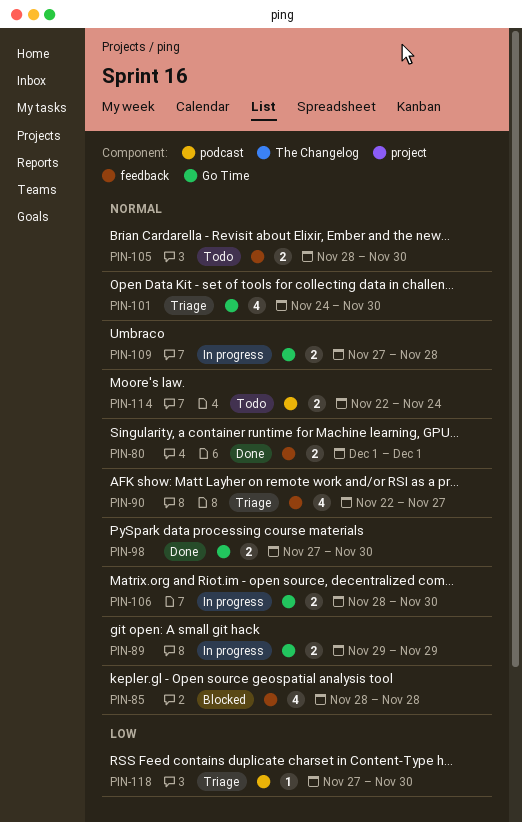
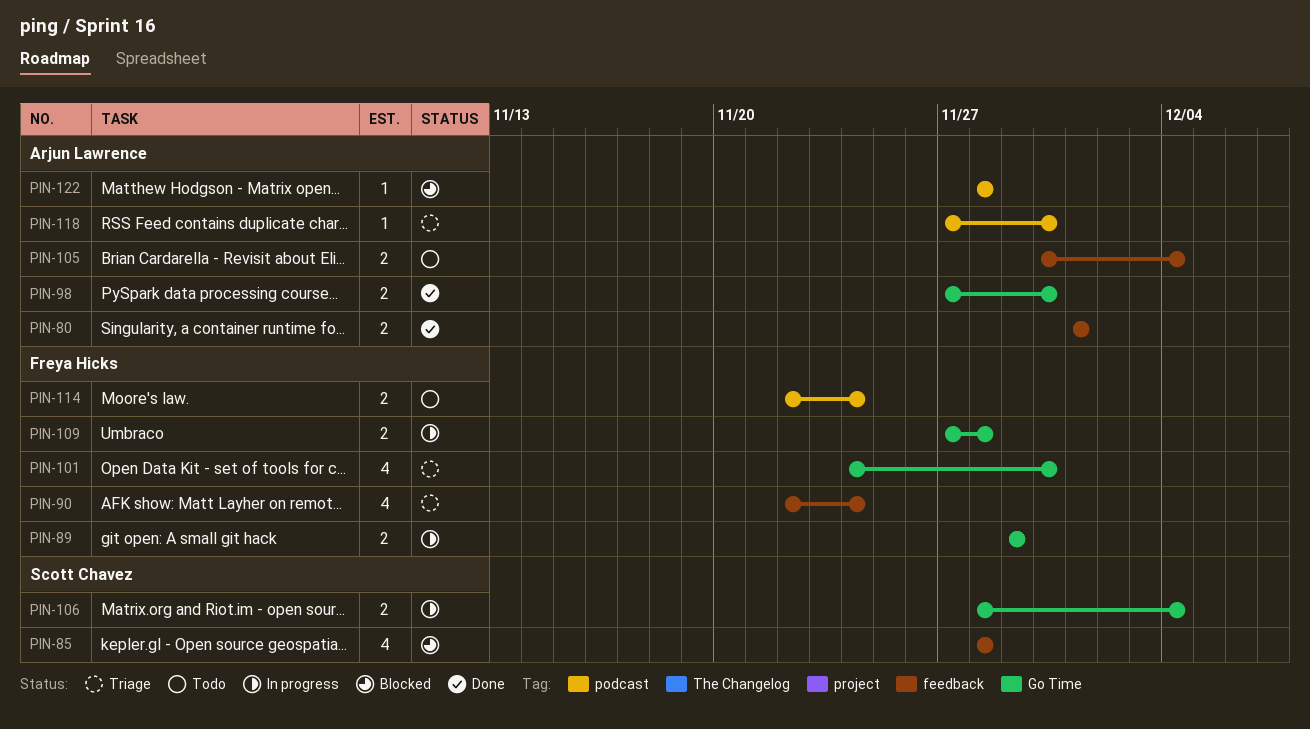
PIN-90, due: Nov 27 -> Nov 24
PIN-105, start: Nov 28 -> Nov 30
PIN-105, due: Nov 30 -> Dec 4
PIN-106, due: Nov 30 -> Dec 4
PIN-122: none -> present

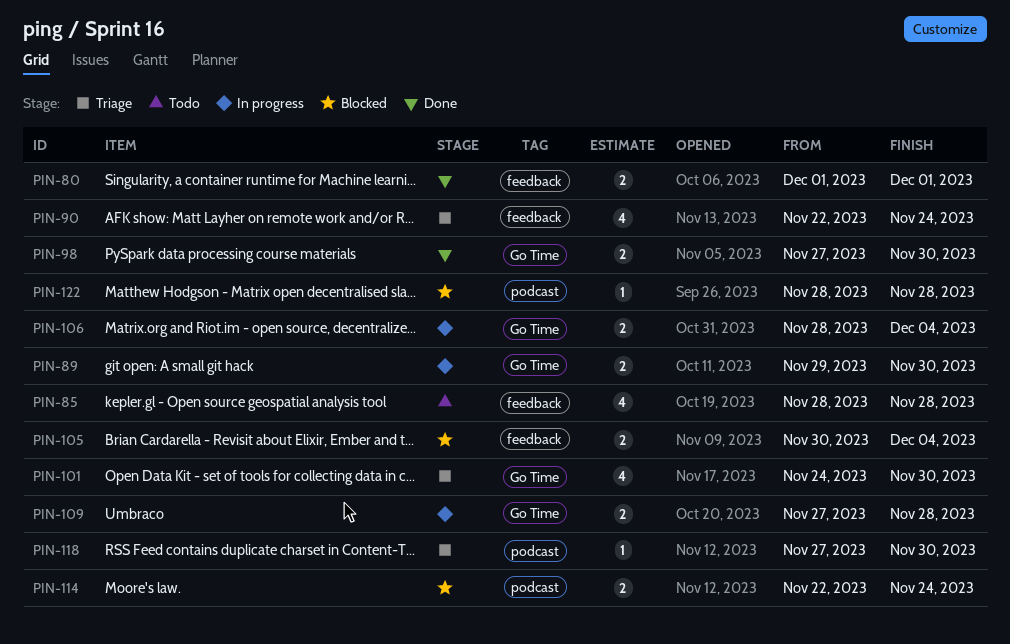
PIN-85, status: Blocked -> Todo
PIN-89, due: Nov 29 -> Nov 30
PIN-105, status: Todo -> Blocked
PIN-114, status: Todo -> Blocked

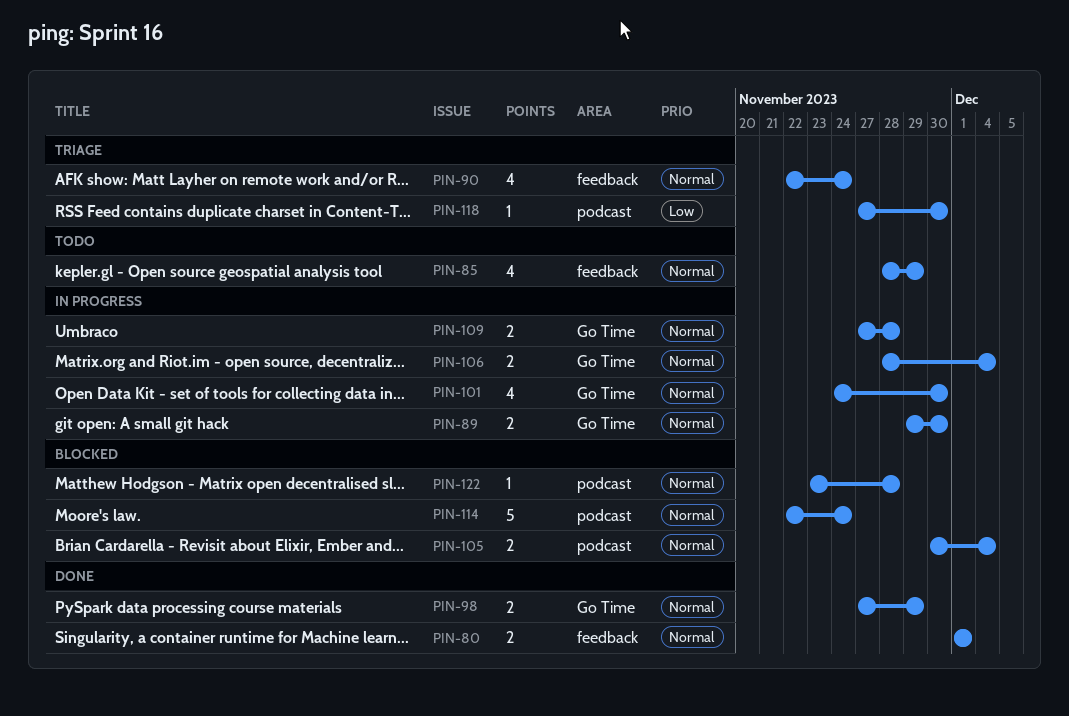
PIN-85, due: Nov 28 -> Nov 29
PIN-98, due: Nov 30 -> Nov 29
PIN-101, status: Triage -> In progress
PIN-105, label: feedback -> podcast
PIN-114, estimate: 2 -> 5
PIN-122, start: Nov 28 -> Nov 23

